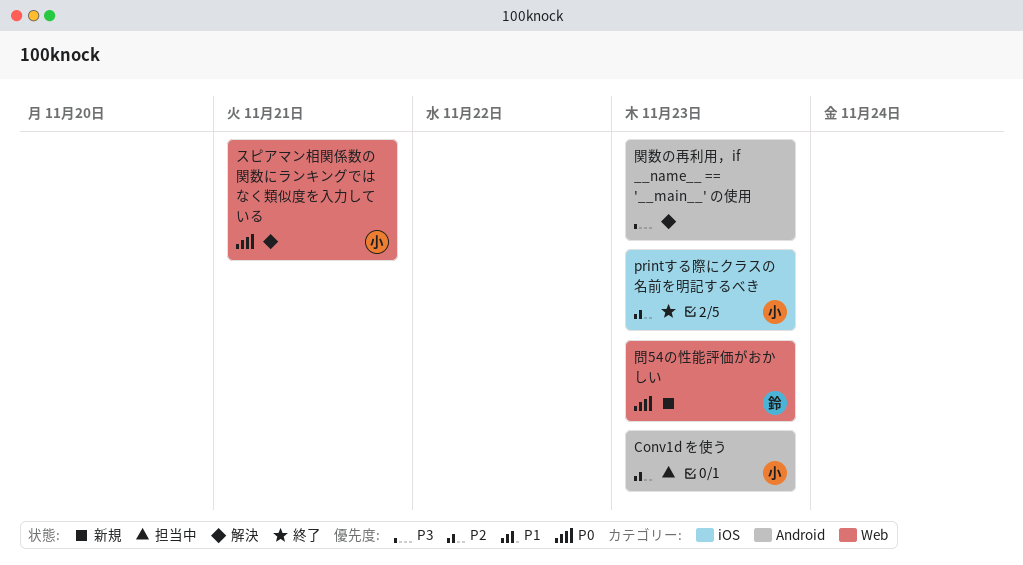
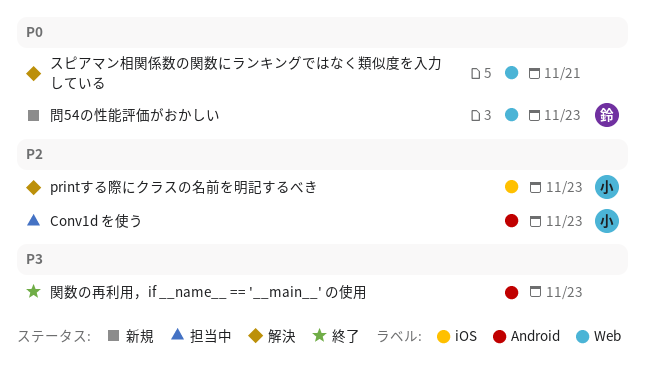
printする際にクラスの名前を明記するべき, status: 終了 -> 解決
スピアマン相関係数の関数にランキングではなく類似度を入力している, owner: 小 -> none
関数の再利用，if __name__ == '__main__' の使用, status: 解決 -> 終了

